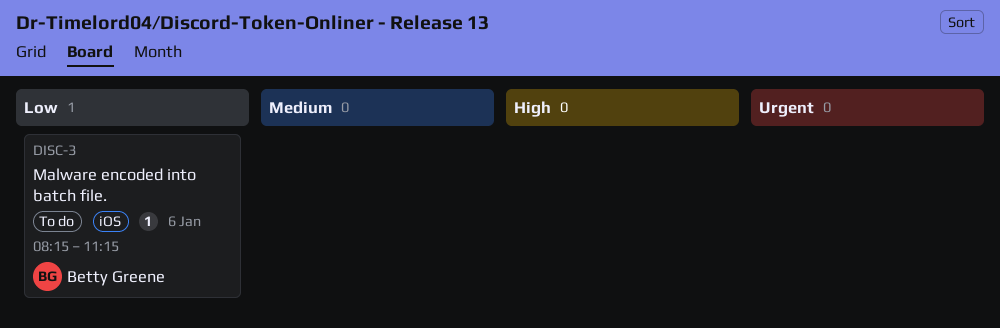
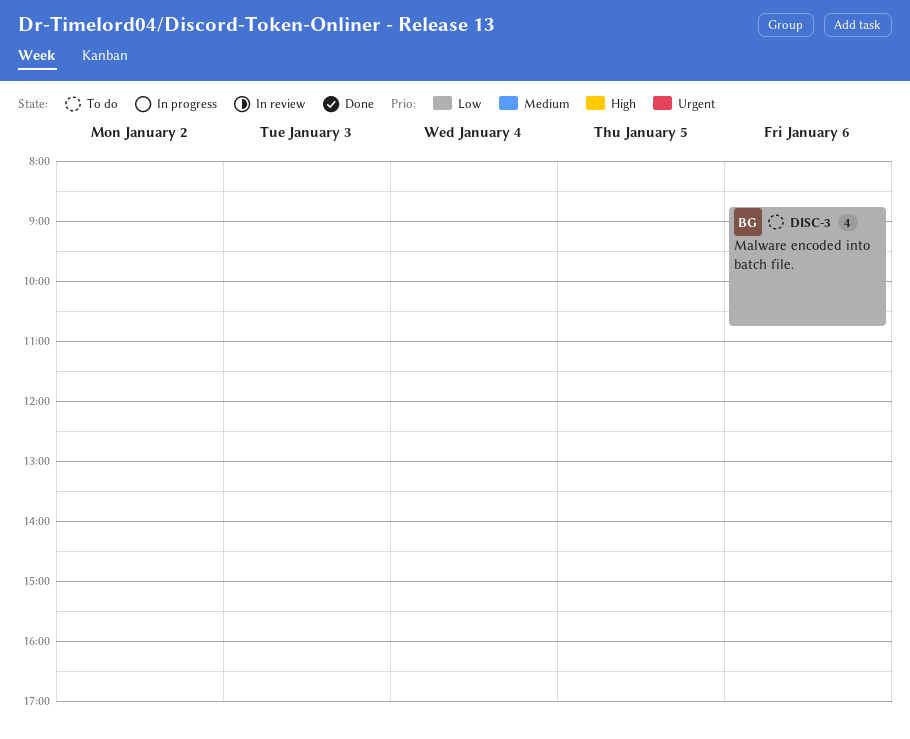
DISC-3, estimate: 1 -> 4
DISC-3, begins: 08:15 -> 08:45
DISC-3, ends: 11:15 -> 10:45

